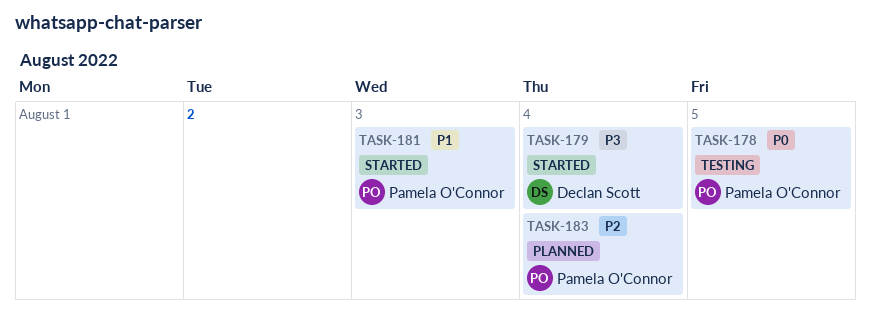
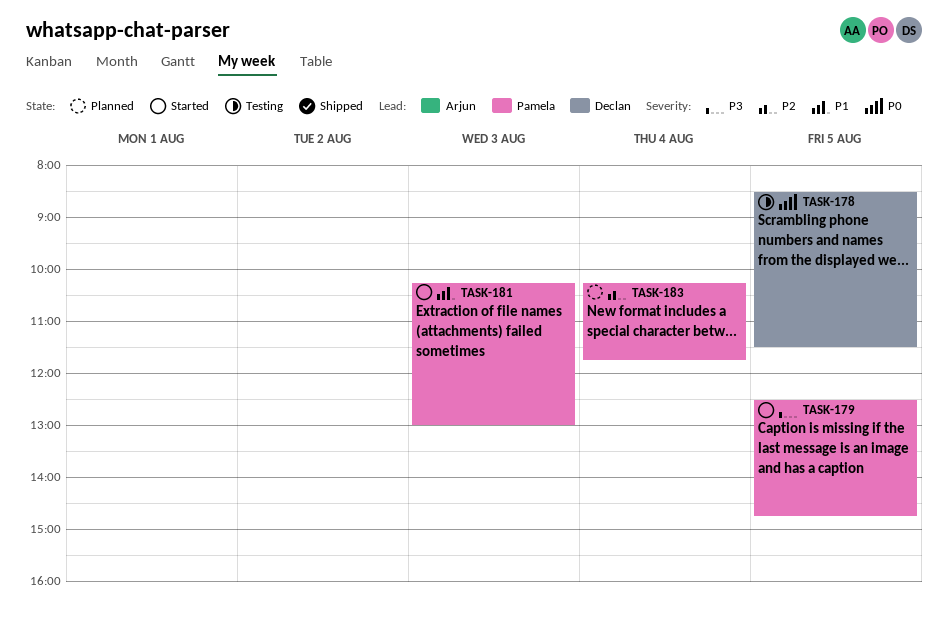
TASK-178, owner: Pamela O'Connor -> Declan Scott
TASK-179, owner: Declan Scott -> Pamela O'Connor
TASK-179, day: Aug 4 -> Aug 5

